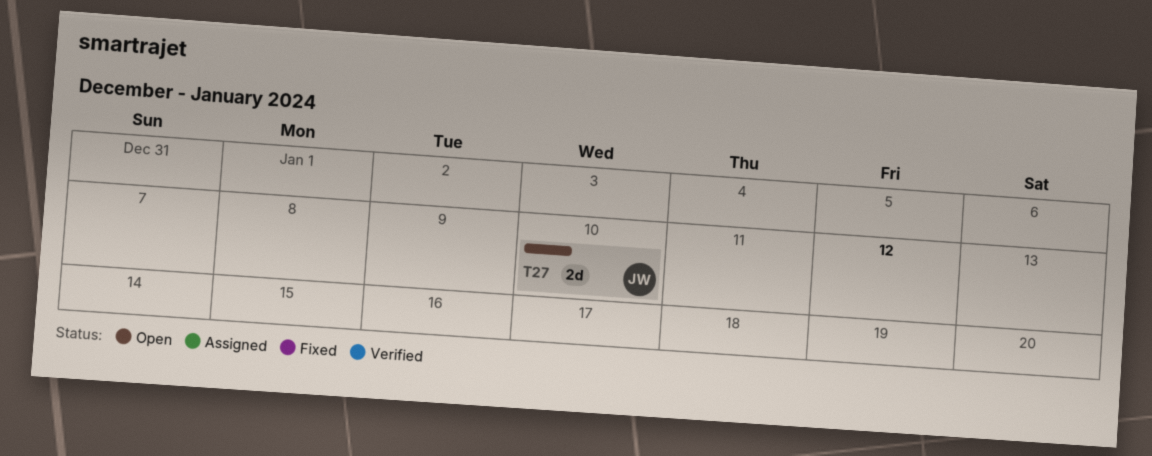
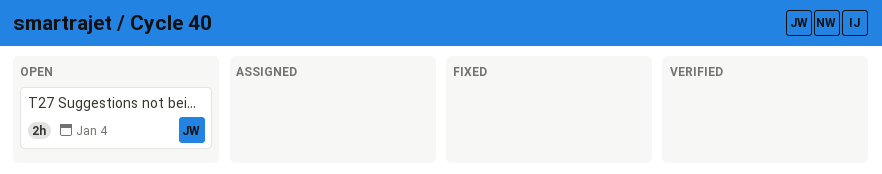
T27, estimate: 2d -> 2h
T27, due: Jan 10 -> Jan 4

